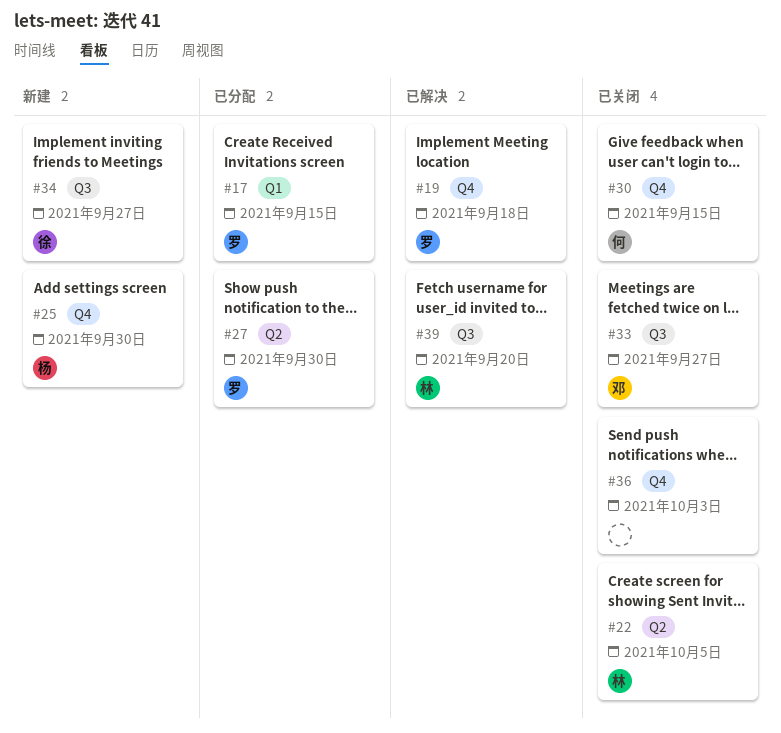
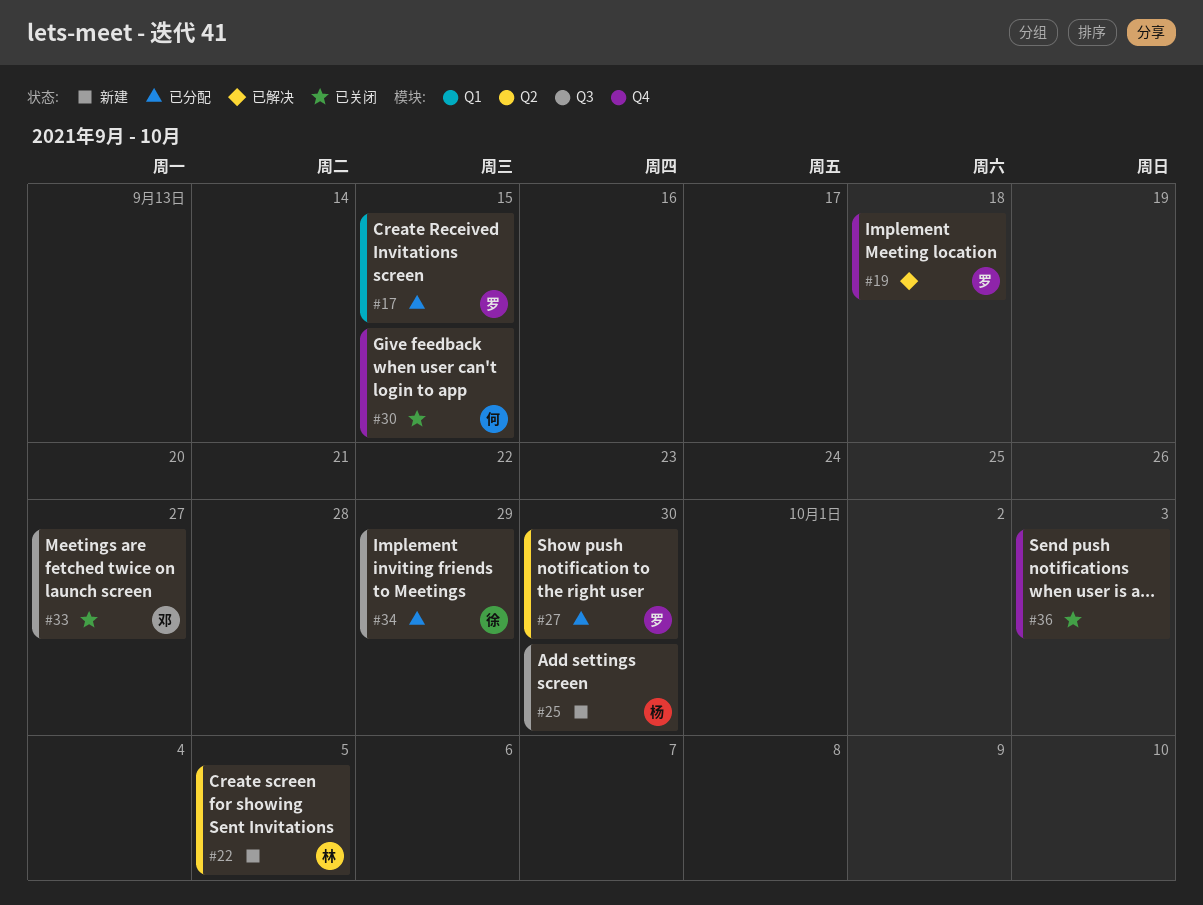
#22, status: 已关闭 -> 新建
#25, label: Q4 -> Q3
#34, status: 新建 -> 已分配
#34, due: Sep 27 -> Sep 29
#39: present -> none

